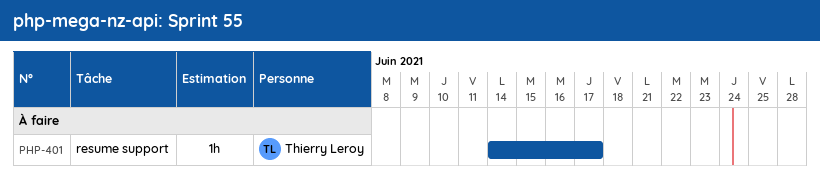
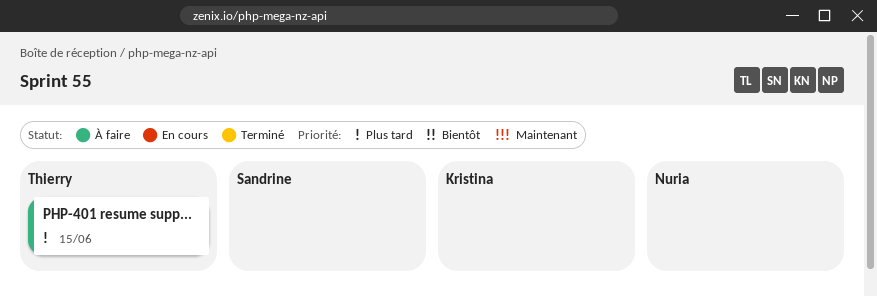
PHP-401, due: Jun 17 -> Jun 15

